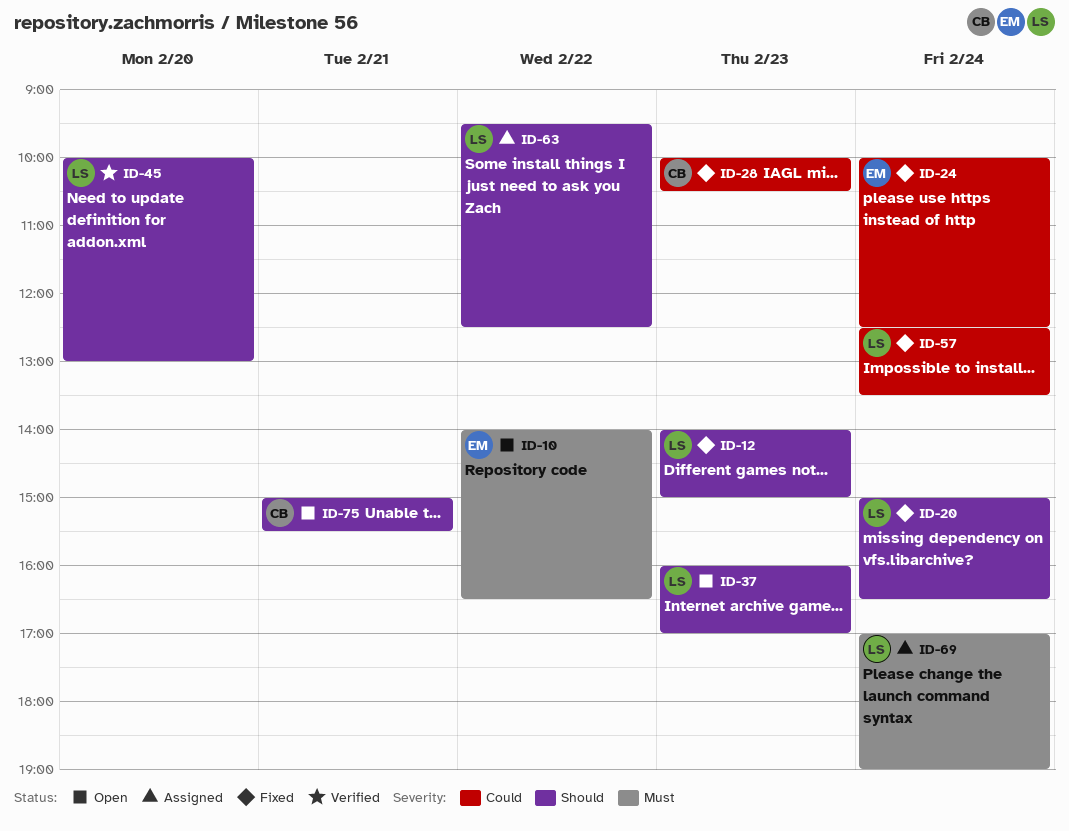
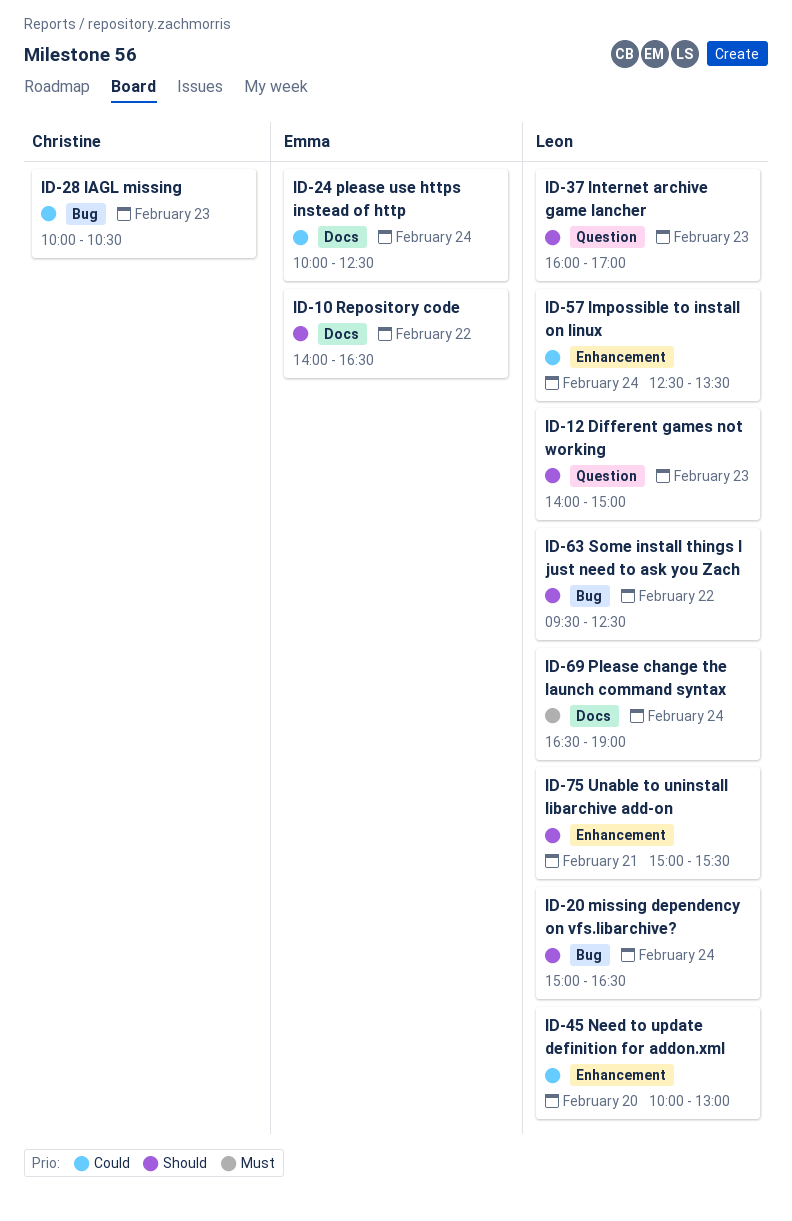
ID-10, priority: Must -> Should
ID-45, priority: Should -> Could
ID-69, begins: 17:00 -> 16:30
ID-75, owner: Christine -> Leon

